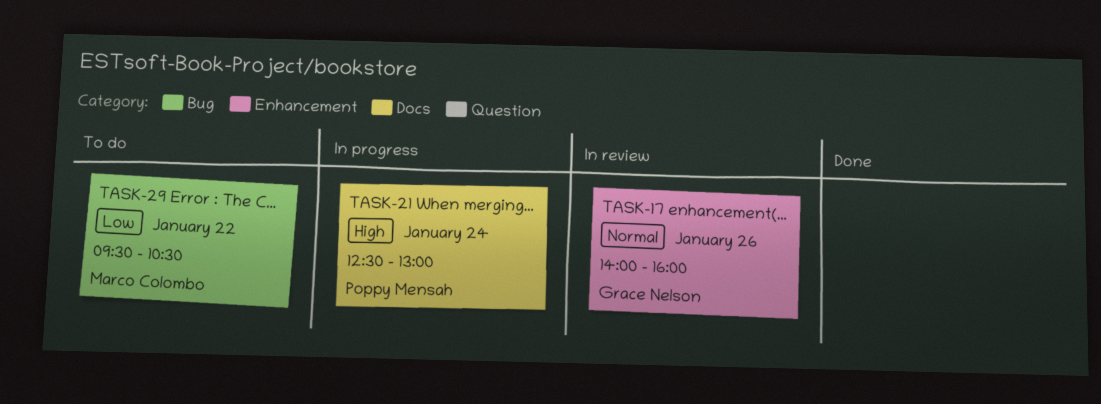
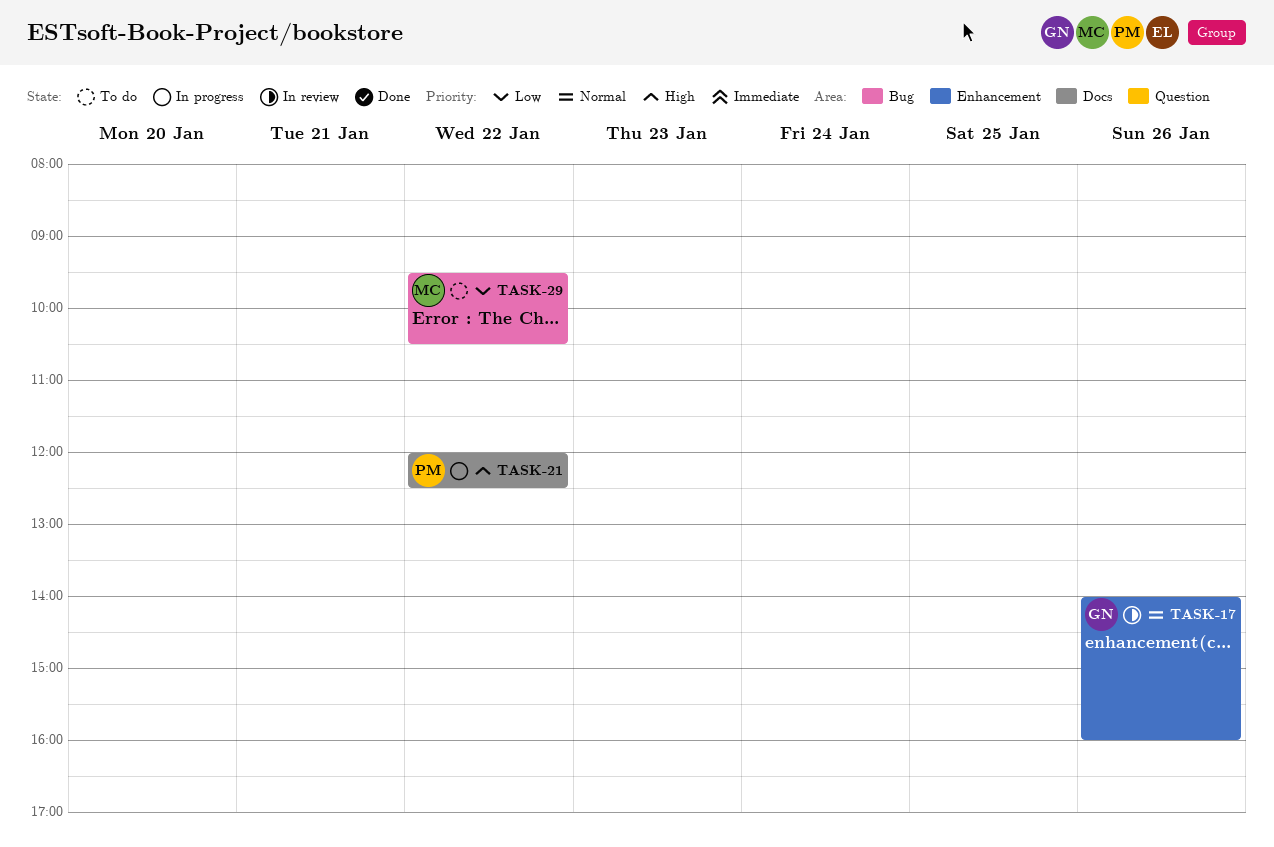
TASK-21, day: Jan 24 -> Jan 22
TASK-21, begins: 12:30 -> 12:00
TASK-21, ends: 13:00 -> 12:30

